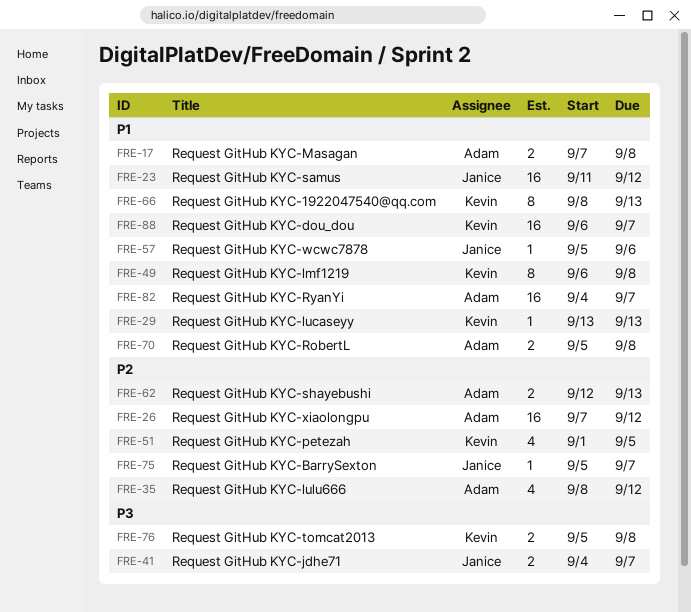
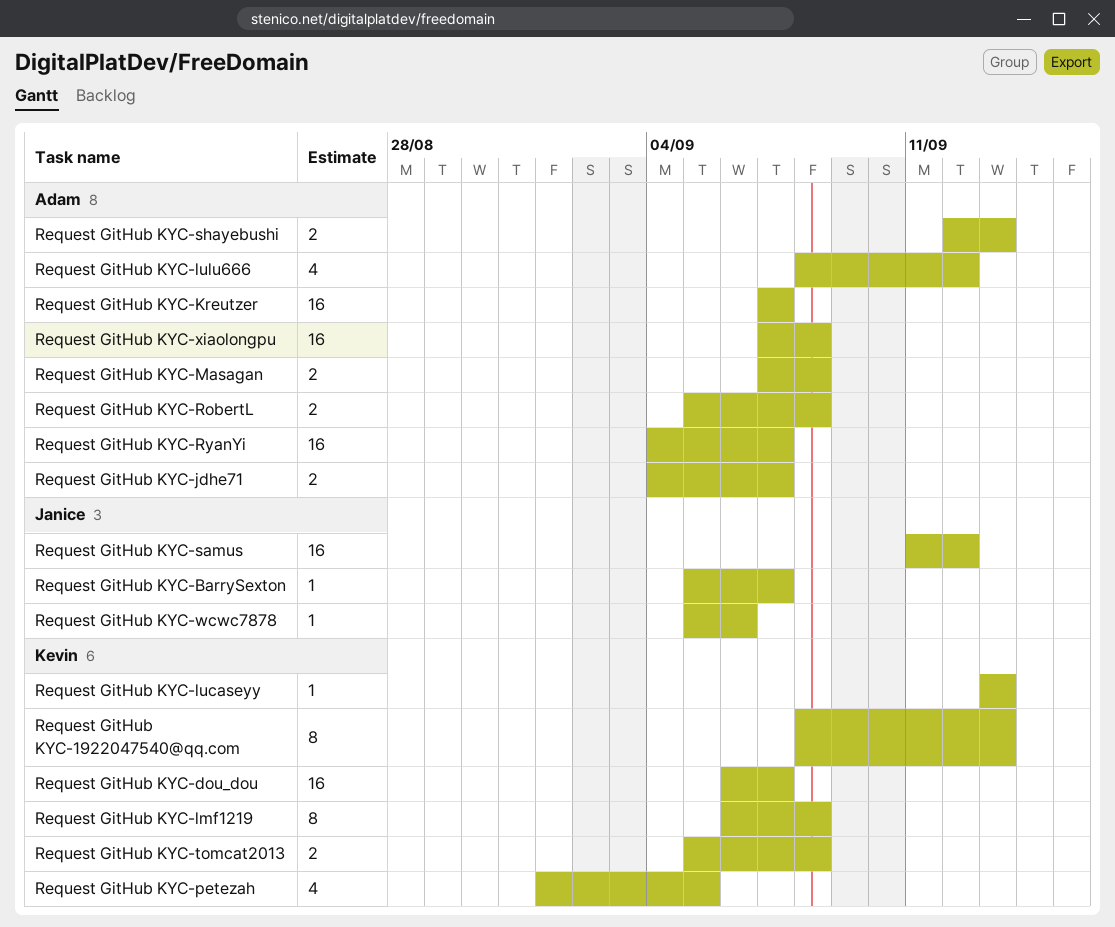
Request GitHub KYC-jdhe71, owner: Janice -> Adam
Request GitHub KYC-Kreutzer: none -> present
Request GitHub KYC-xiaolongpu, due: Sep 12 -> Sep 8

